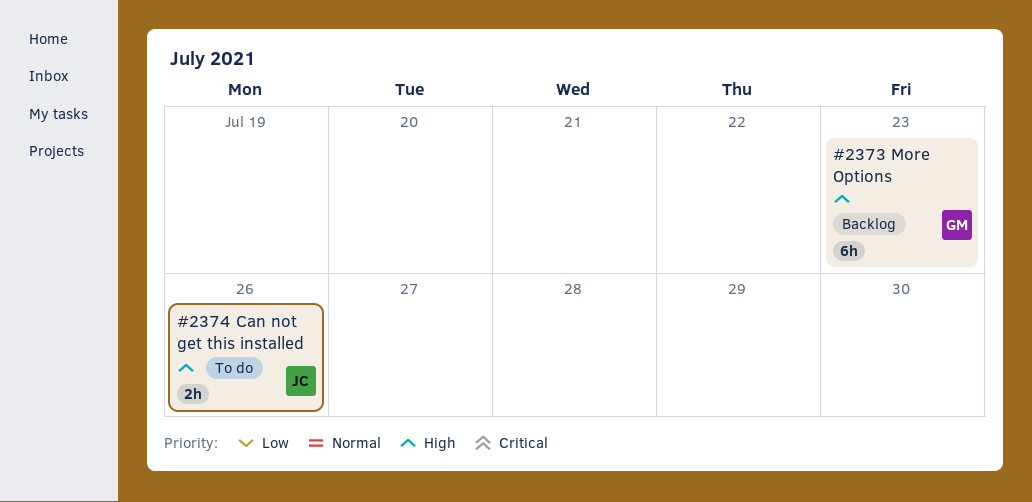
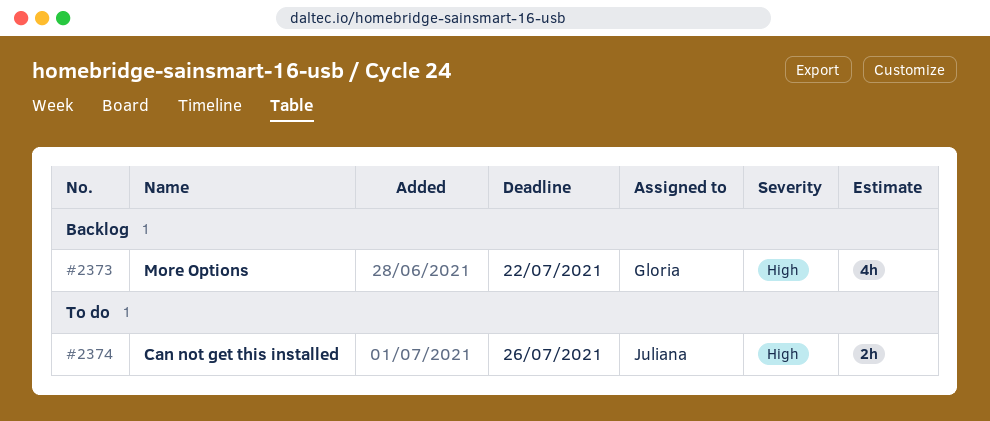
#2373, estimate: 6h -> 4h
#2373, due: Jul 23 -> Jul 22

